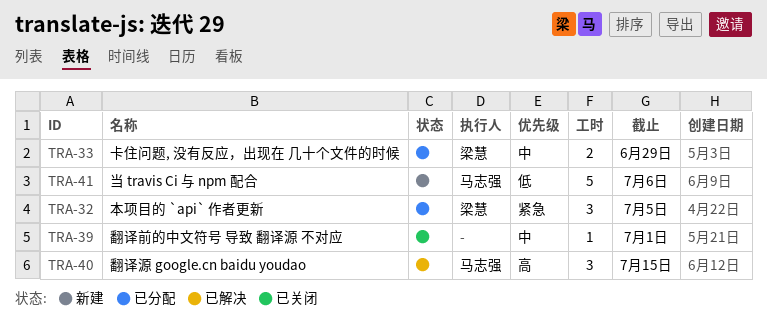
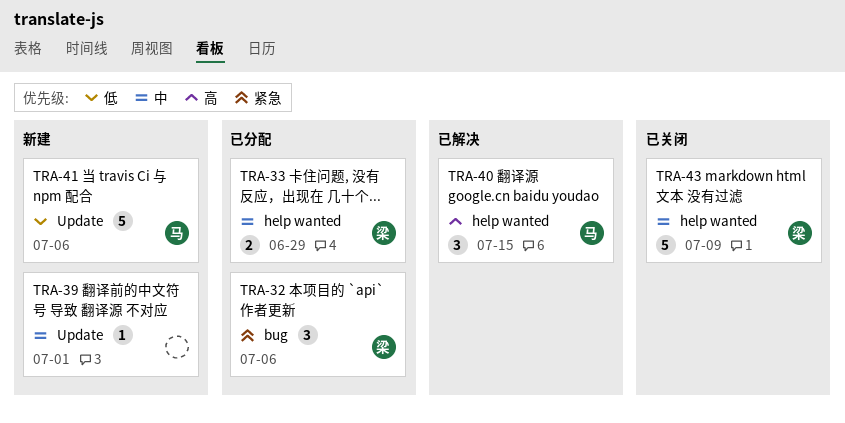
TRA-32, due: Jul 5 -> Jul 6
TRA-39, status: 已关闭 -> 新建
TRA-43: none -> present

